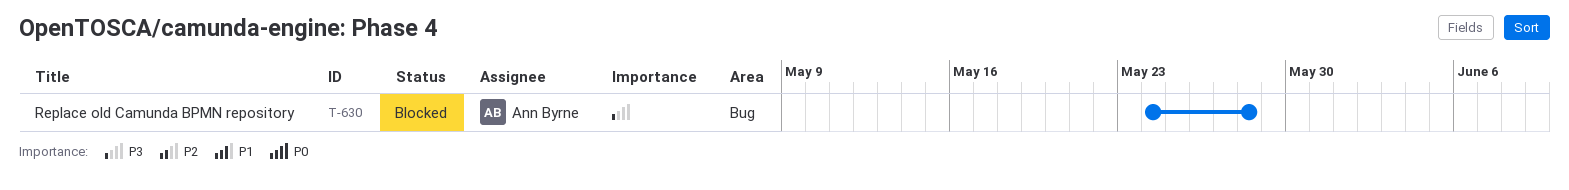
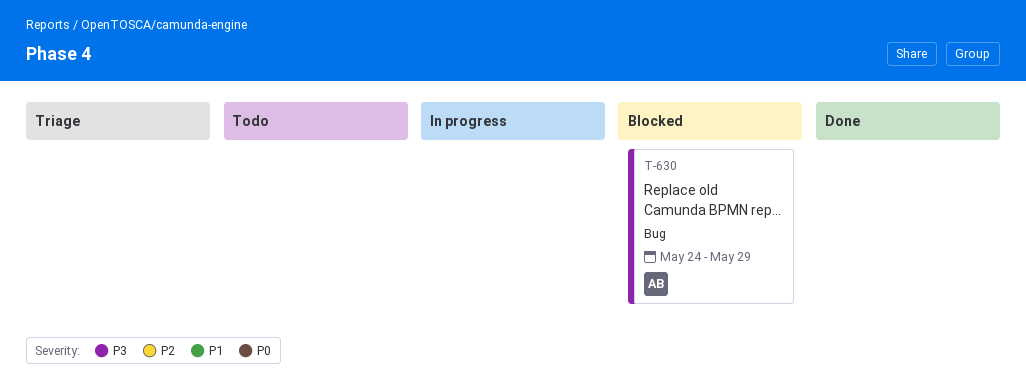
T-630, due: May 28 -> May 29

